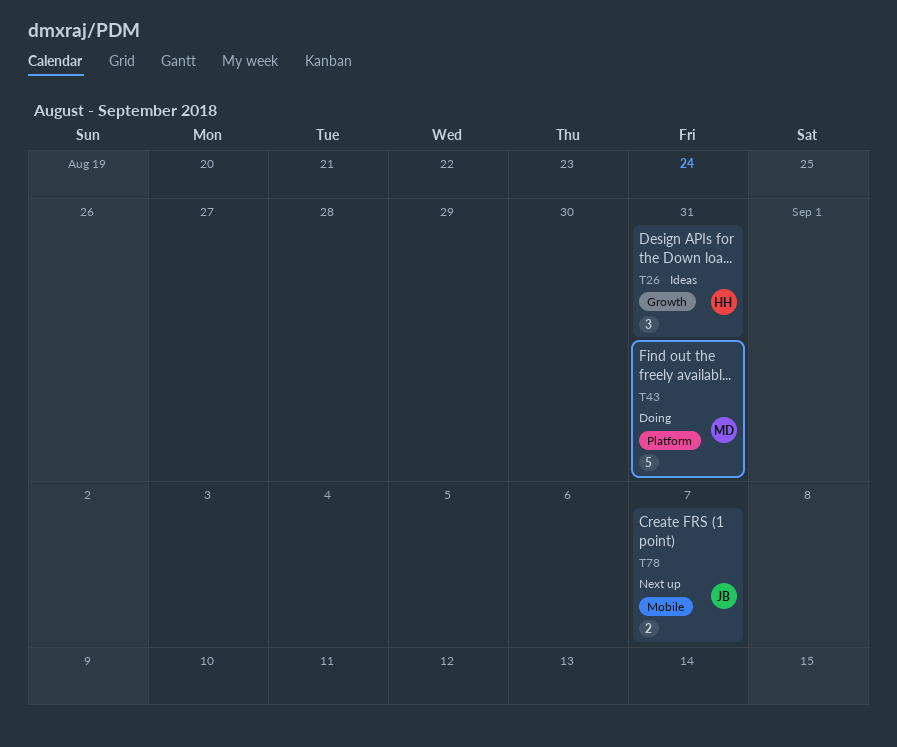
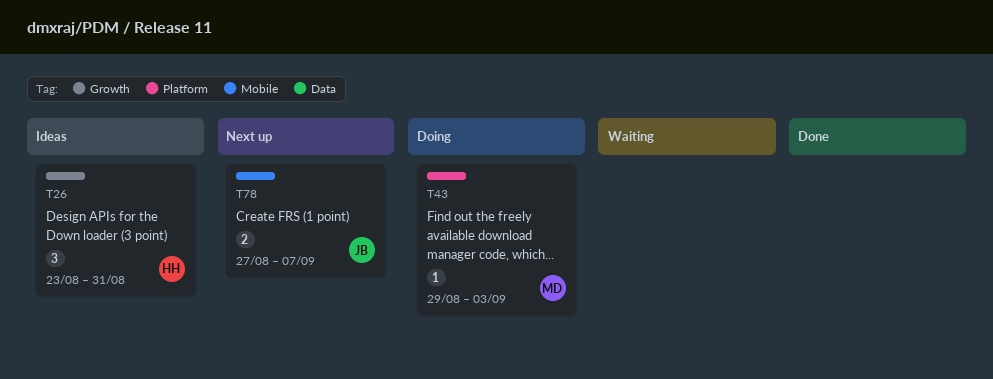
T43, estimate: 5 -> 1
T43, due: Aug 31 -> Sep 3

